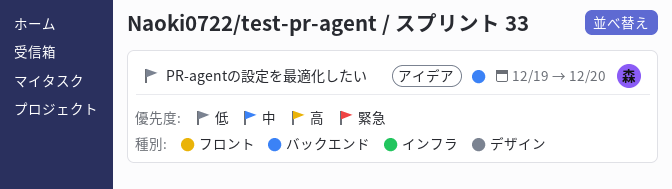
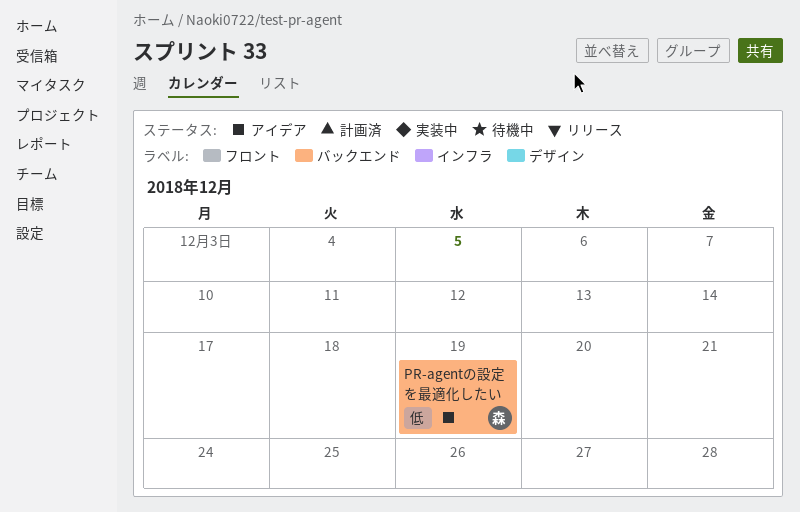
PR-agentの設定を最適化したい, due: Dec 20 -> Dec 19

